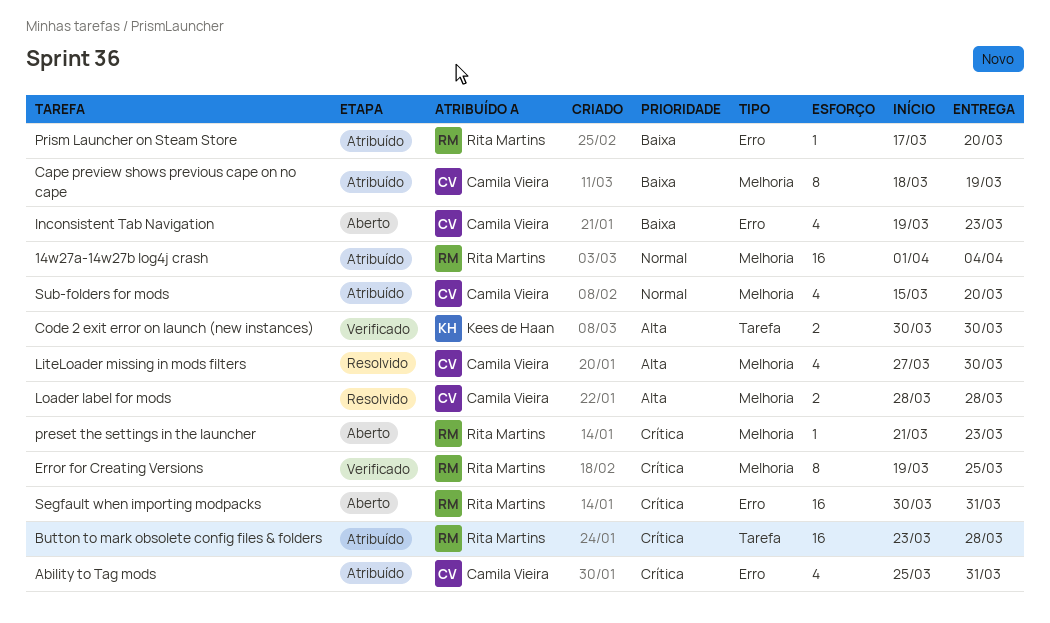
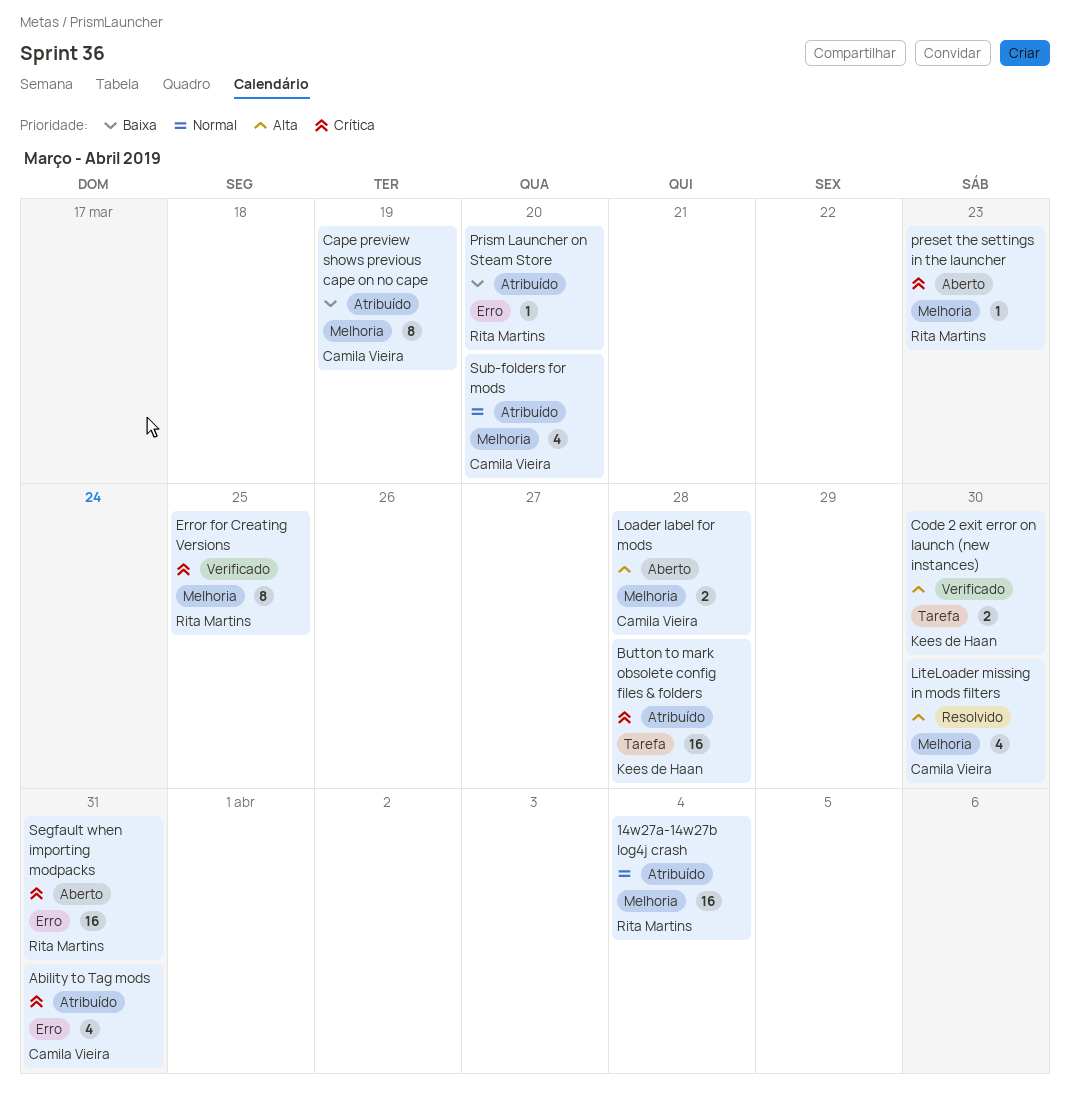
Button to mark obsolete config files & folders, owner: Rita Martins -> Kees de Haan
Inconsistent Tab Navigation: present -> none
Loader label for mods, status: Resolvido -> Aberto

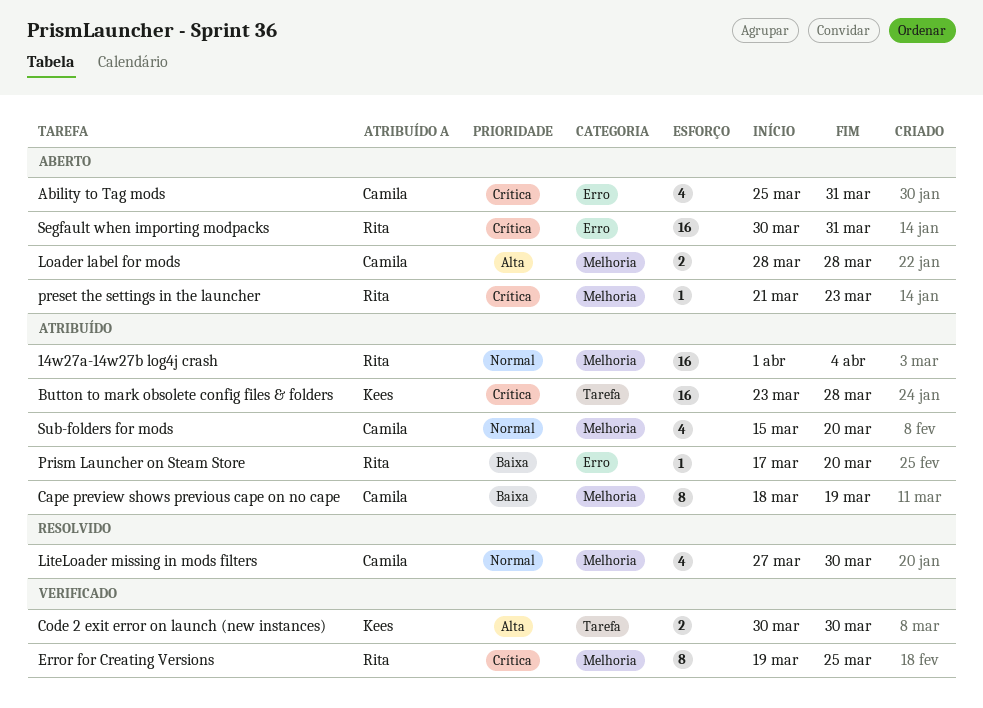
Ability to Tag mods, status: Atribuído -> Aberto
LiteLoader missing in mods filters, priority: Alta -> Normal

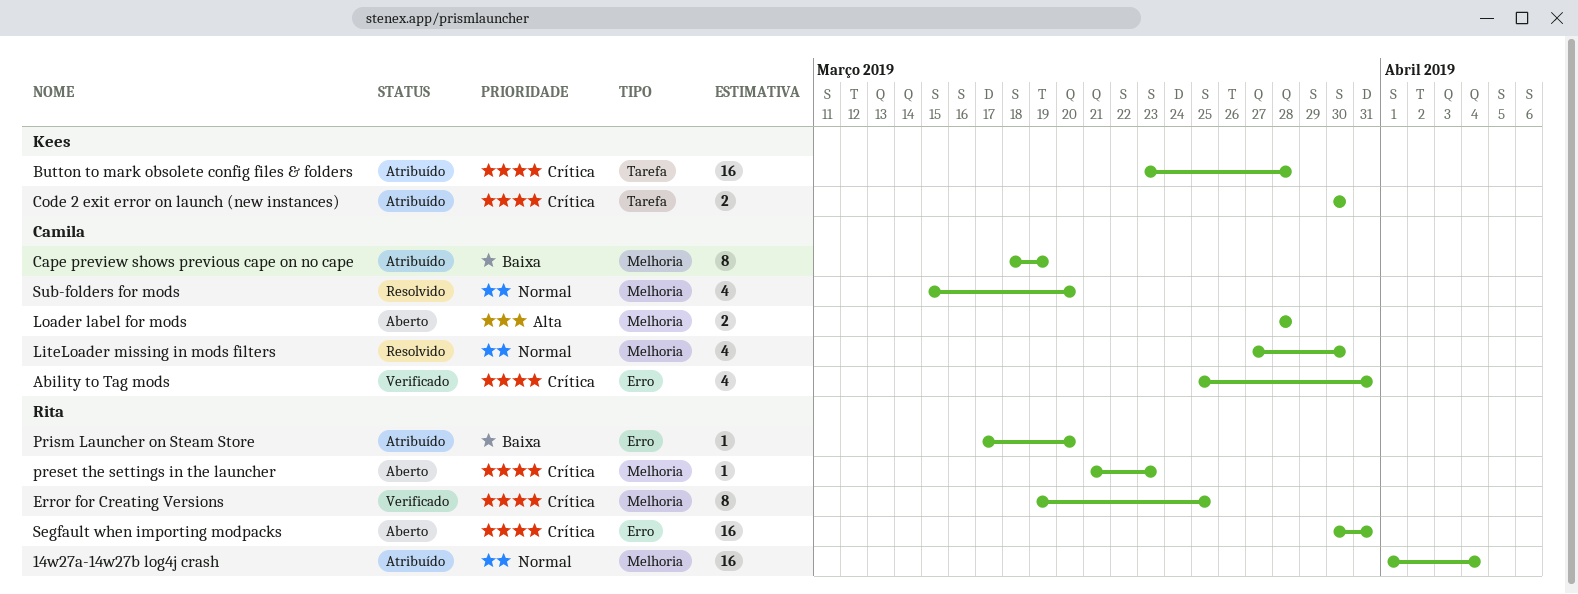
Ability to Tag mods, status: Aberto -> Verificado
Code 2 exit error on launch (new instances), status: Verificado -> Atribuído
Code 2 exit error on launch (new instances), priority: Alta -> Crítica
Sub-folders for mods, status: Atribuído -> Resolvido

